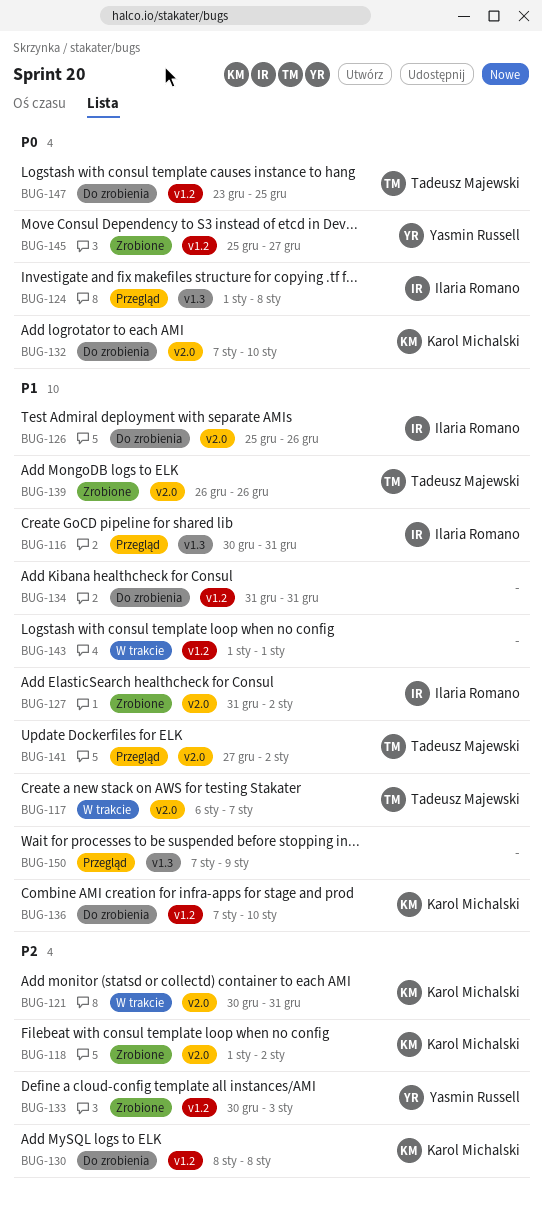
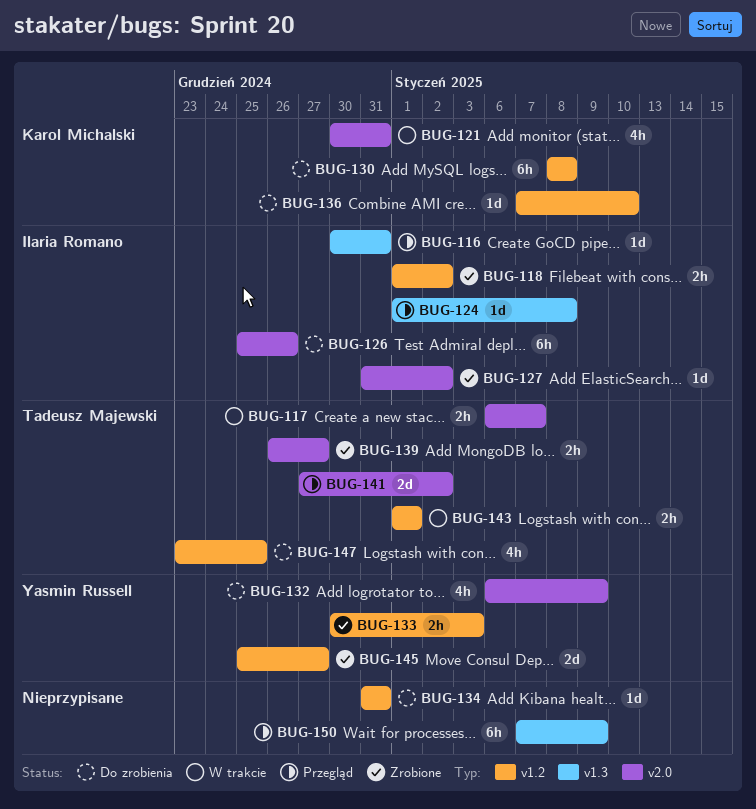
BUG-118, owner: Karol Michalski -> Ilaria Romano
BUG-118, label: v2.0 -> v1.2
BUG-132, owner: Karol Michalski -> Yasmin Russell
BUG-132, start: Jan 7 -> Jan 6
BUG-132, due: Jan 10 -> Jan 9
BUG-139, due: Dec 26 -> Dec 27
BUG-143, owner: none -> Tadeusz Majewski

